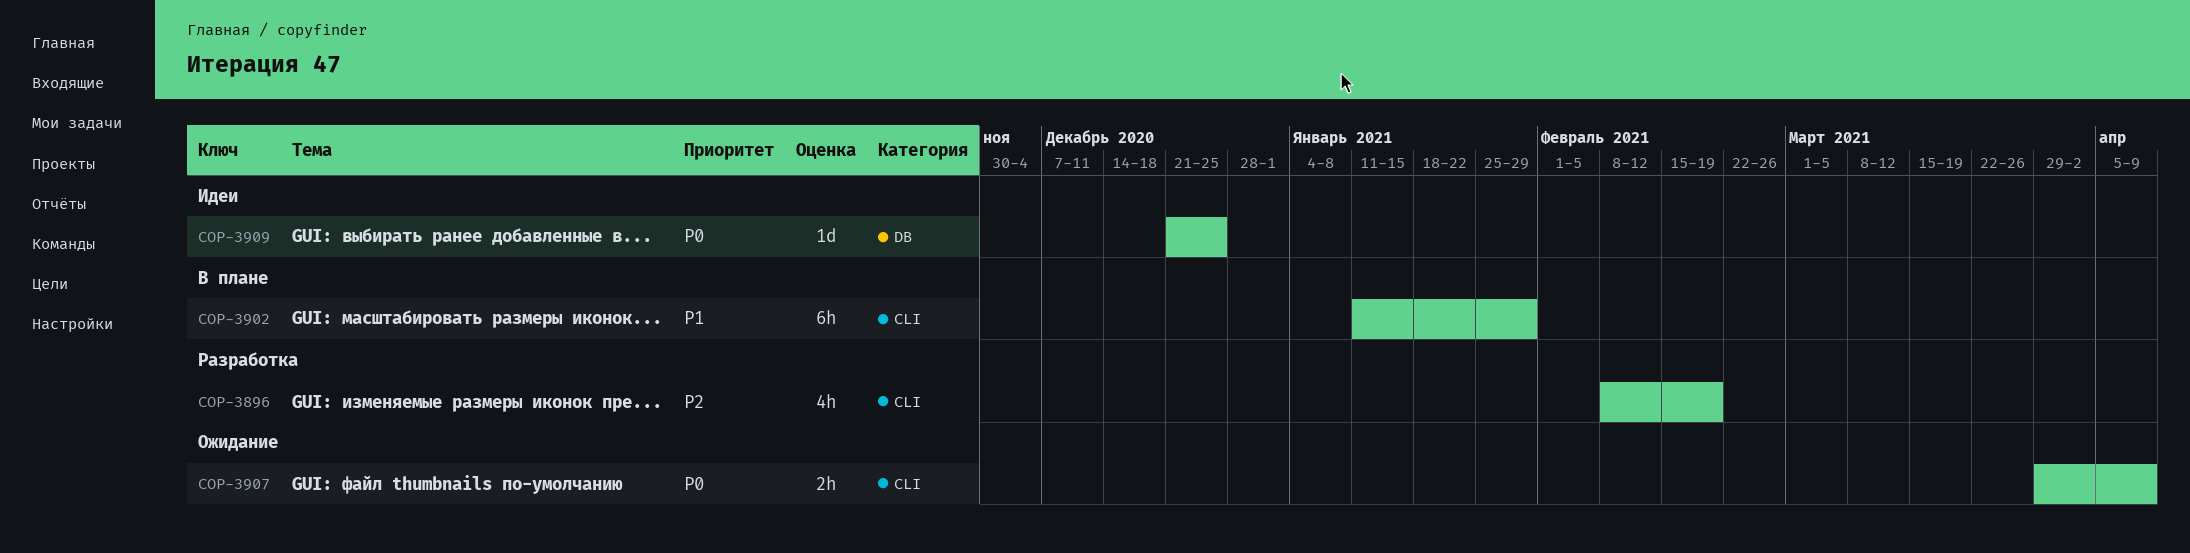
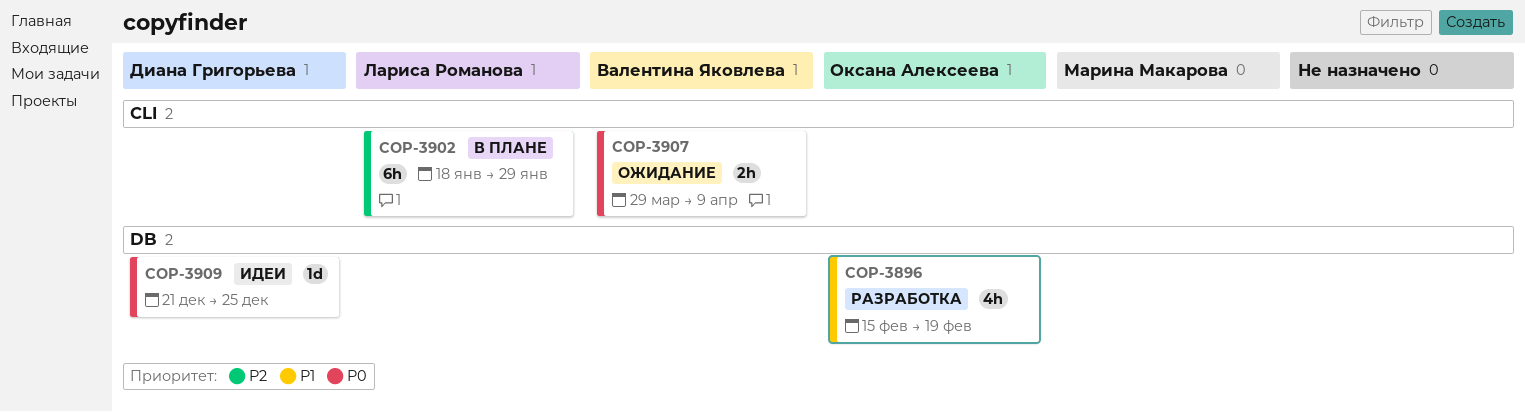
COP-3896, priority: P2 -> P1
COP-3896, label: CLI -> DB
COP-3896, start: Feb 8 -> Feb 15
COP-3902, priority: P1 -> P2
COP-3902, start: Jan 11 -> Jan 18

